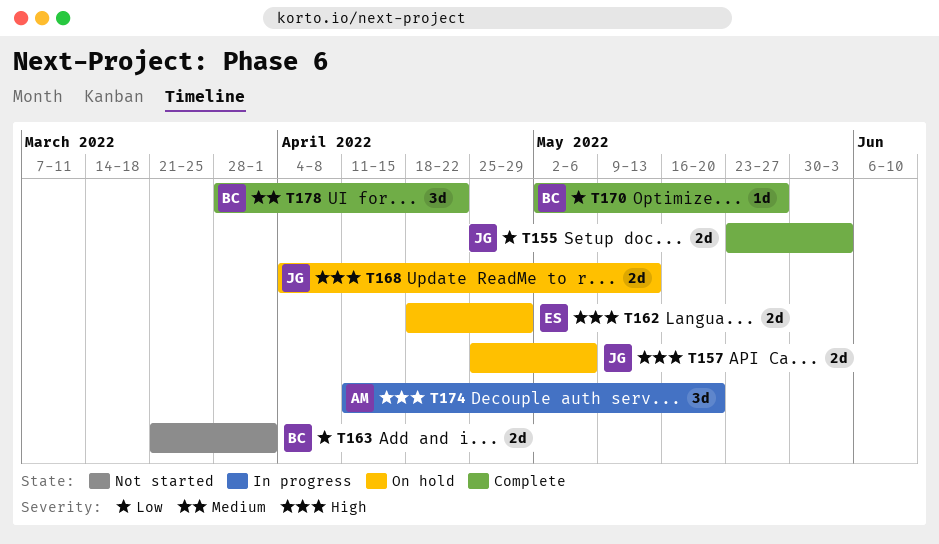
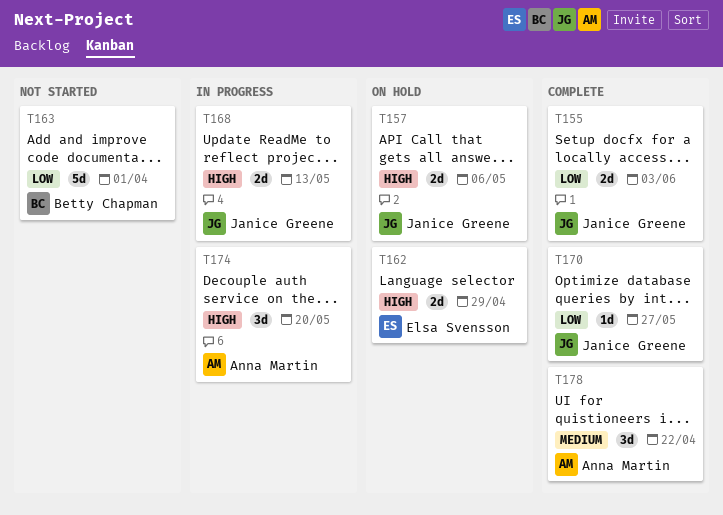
T163, estimate: 2d -> 5d
T168, status: On hold -> In progress
T170, owner: Betty Chapman -> Janice Greene
T178, owner: Betty Chapman -> Anna Martin

